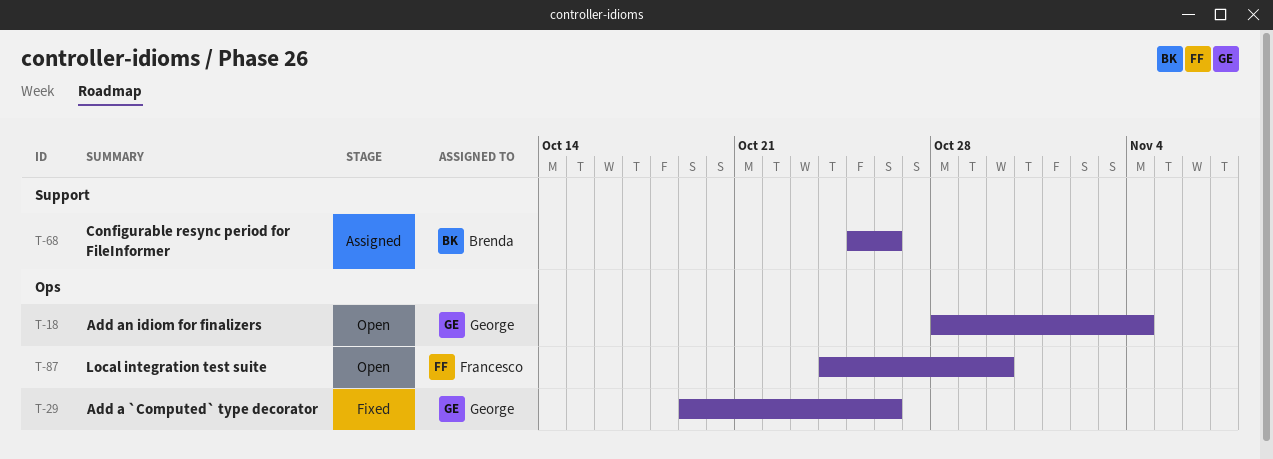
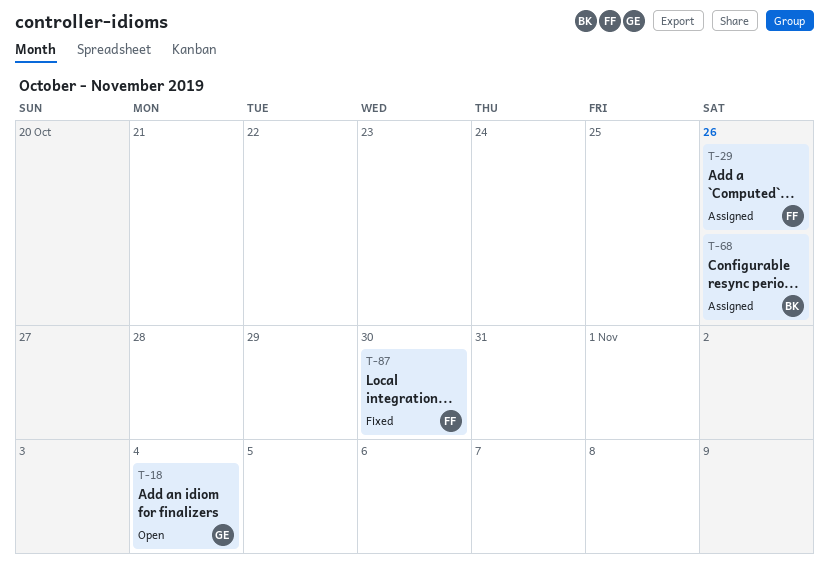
T-29, status: Fixed -> Assigned
T-29, owner: George -> Francesco
T-87, status: Open -> Fixed

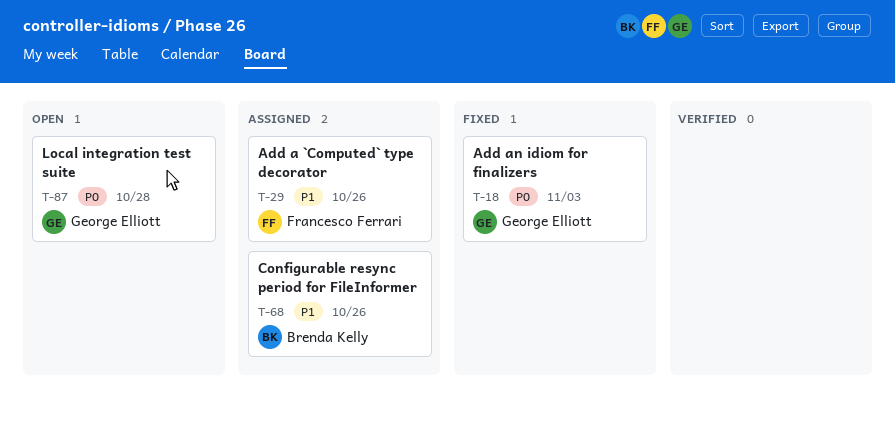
T-18, status: Open -> Fixed
T-18, due: Nov 4 -> Nov 3
T-87, status: Fixed -> Open
T-87, owner: Francesco Ferrari -> George Elliott
T-87, due: Oct 30 -> Oct 28

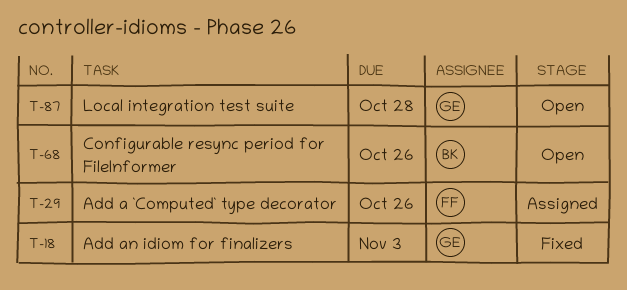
T-68, status: Assigned -> Open

